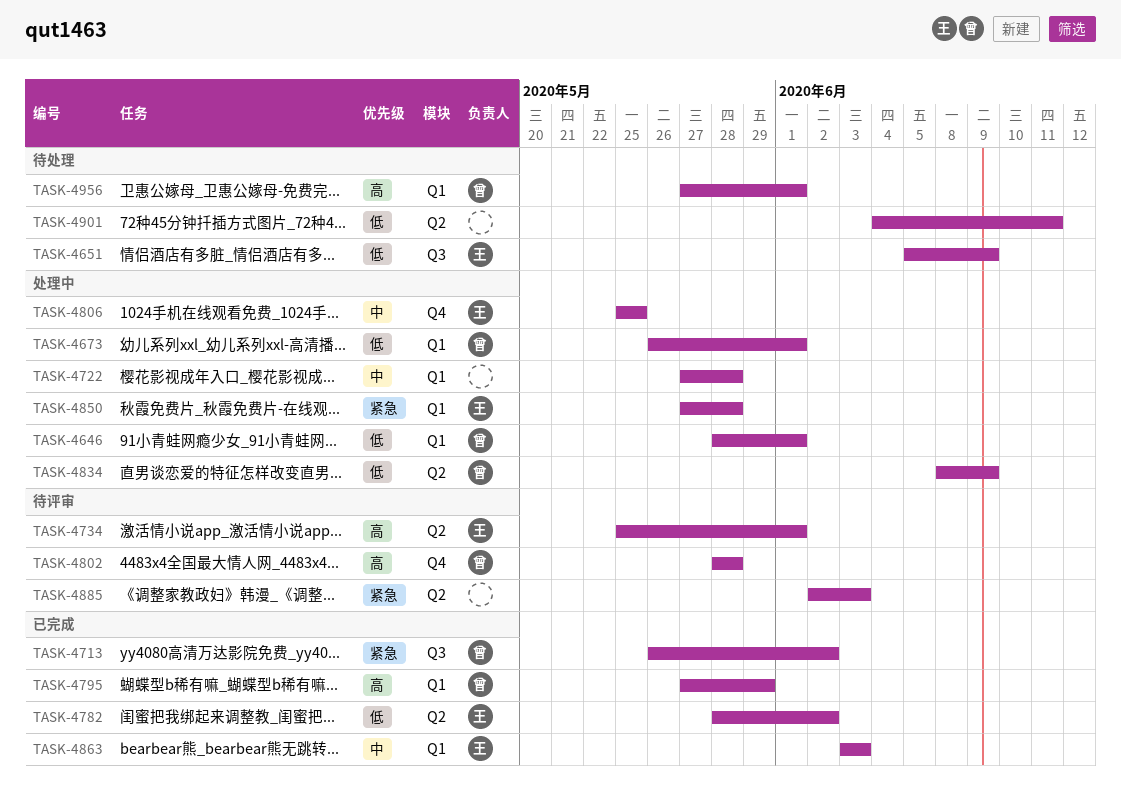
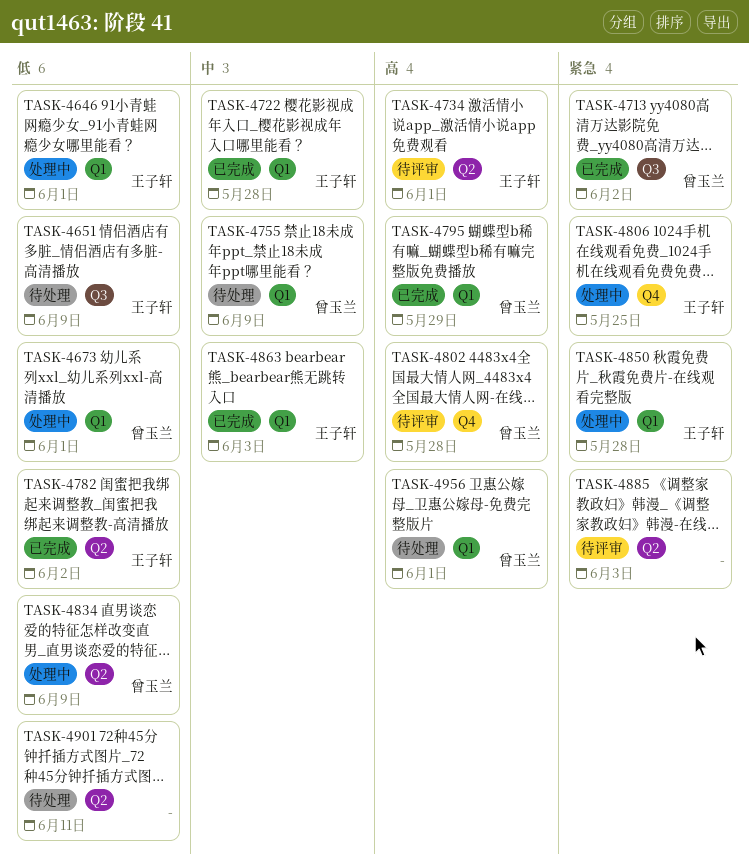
TASK-4646, owner: 曾玉兰 -> 王子轩
TASK-4722, status: 处理中 -> 已完成
TASK-4722, owner: none -> 王子轩
TASK-4755: none -> present
TASK-4806, priority: 中 -> 紧急

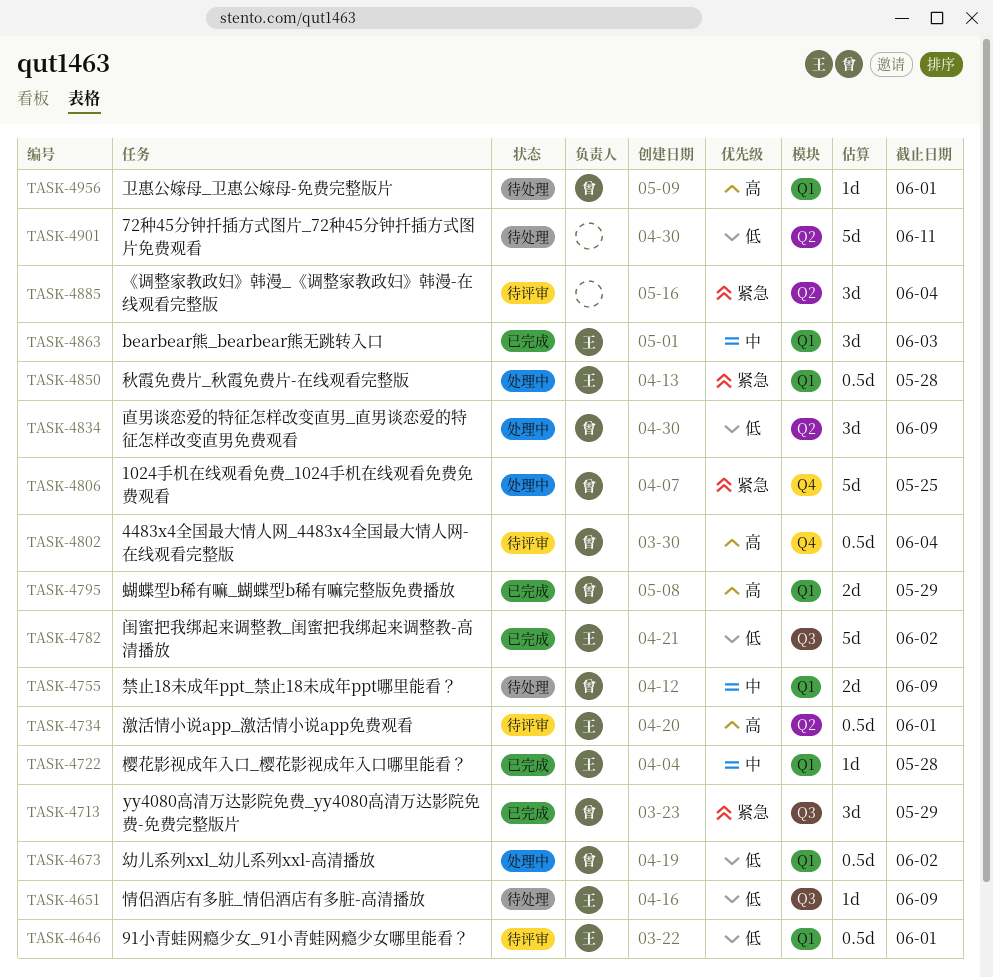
TASK-4646, status: 处理中 -> 待评审
TASK-4673, due: Jun 1 -> Jun 2
TASK-4713, due: Jun 2 -> May 29
TASK-4782, label: Q2 -> Q3
TASK-4802, due: May 28 -> Jun 4
TASK-4806, owner: 王子轩 -> 曾玉兰
TASK-4885, due: Jun 3 -> Jun 4

